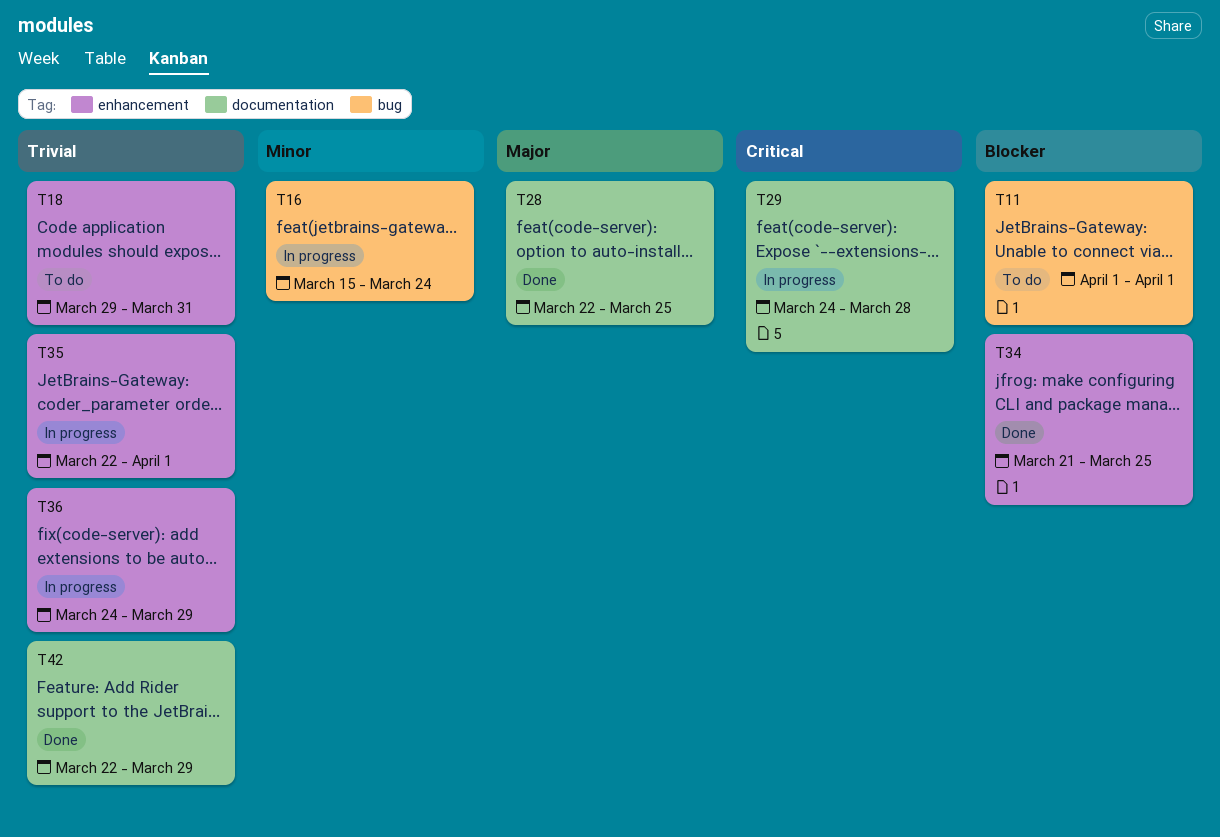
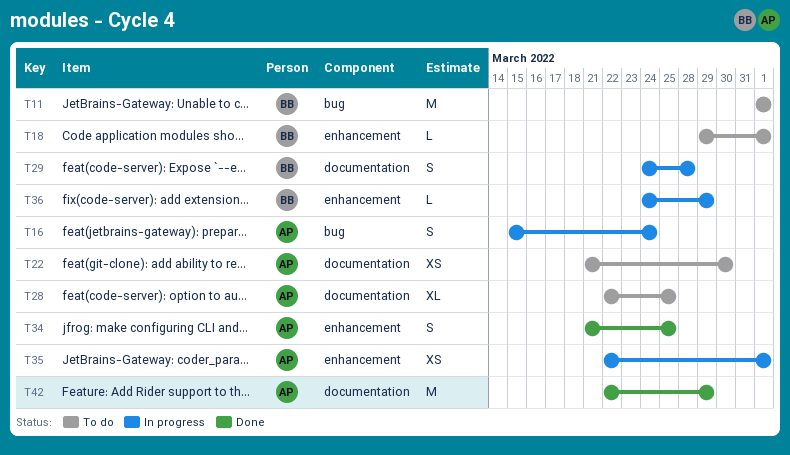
T18, due: Mar 31 -> Apr 1
T22: none -> present
T28, status: Done -> To do

